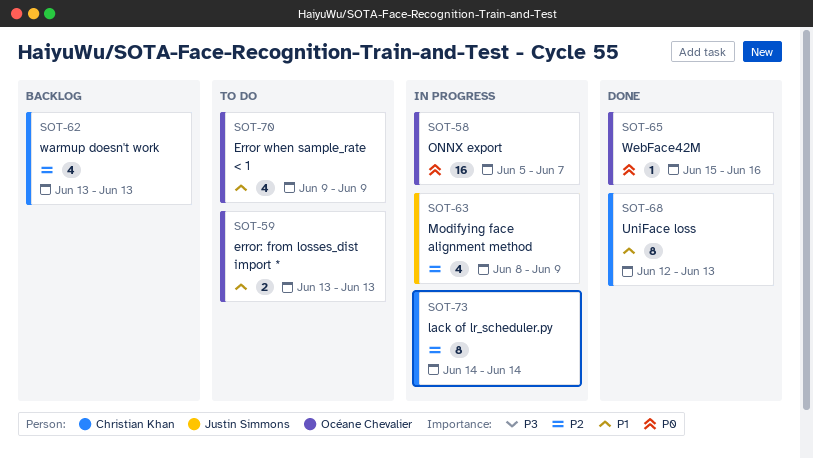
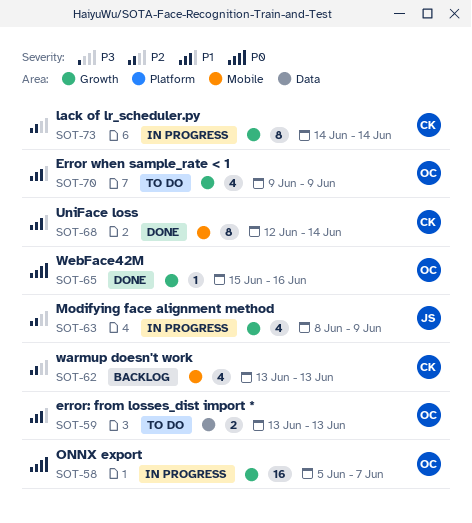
SOT-68, due: Jun 13 -> Jun 14

